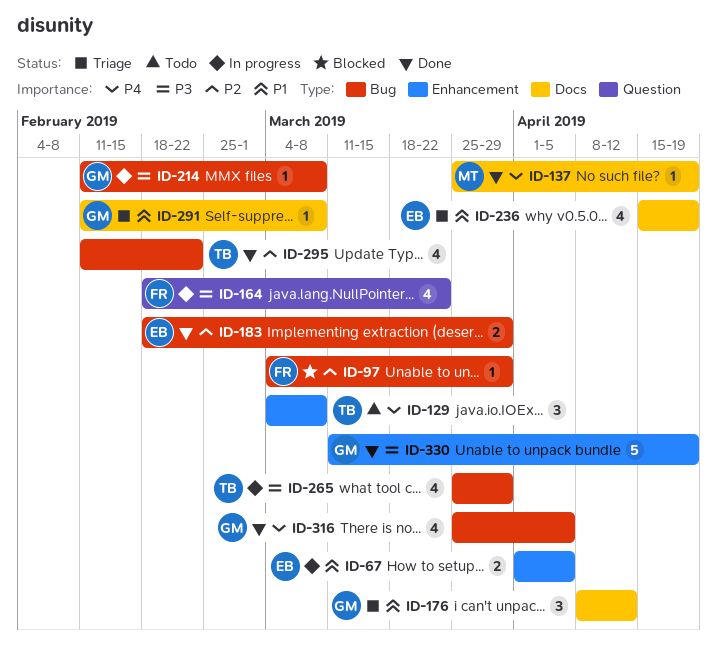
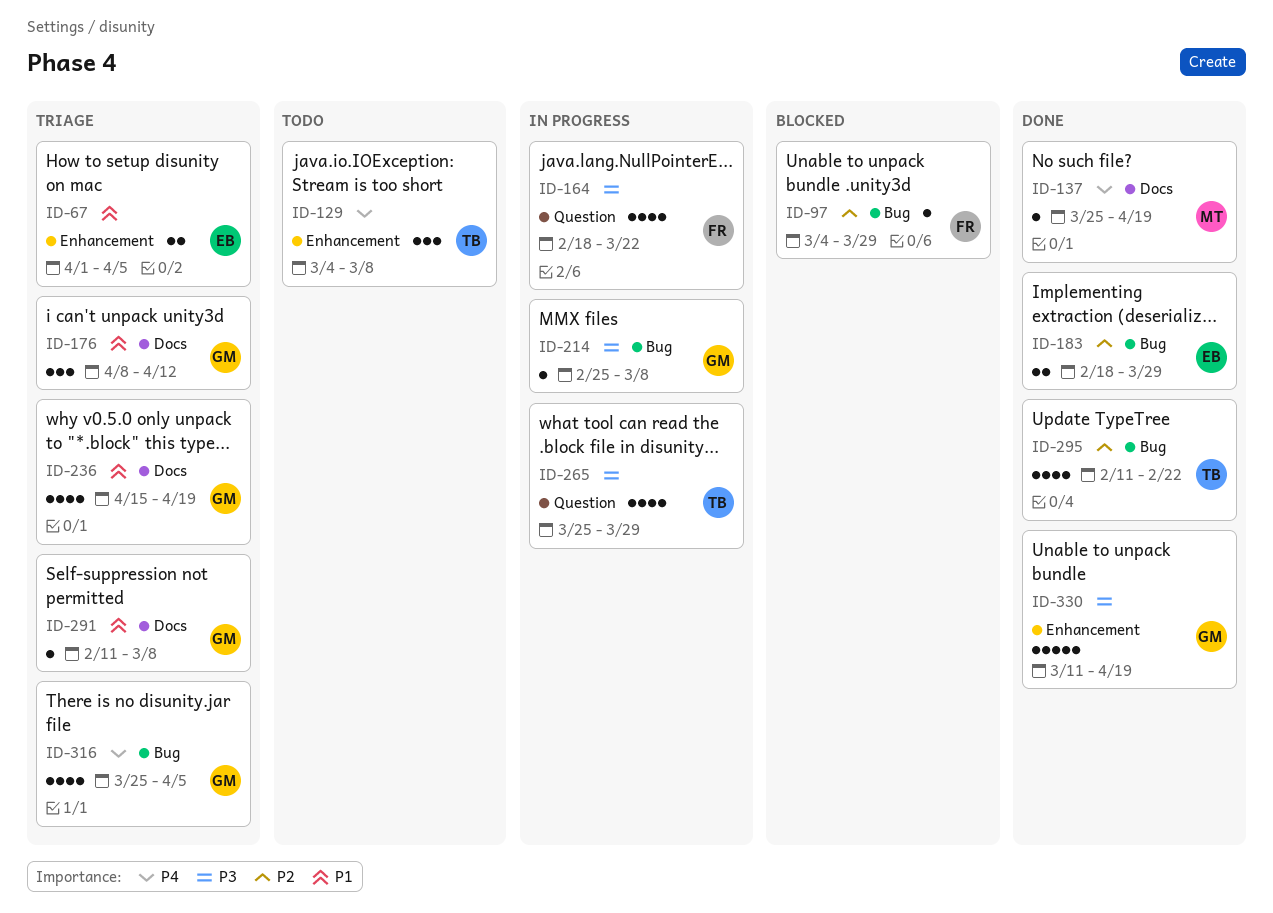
ID-67, status: In progress -> Triage
ID-214, start: Feb 11 -> Feb 25
ID-236, owner: EB -> GM
ID-265, label: Bug -> Question
ID-316, status: Done -> Triage

